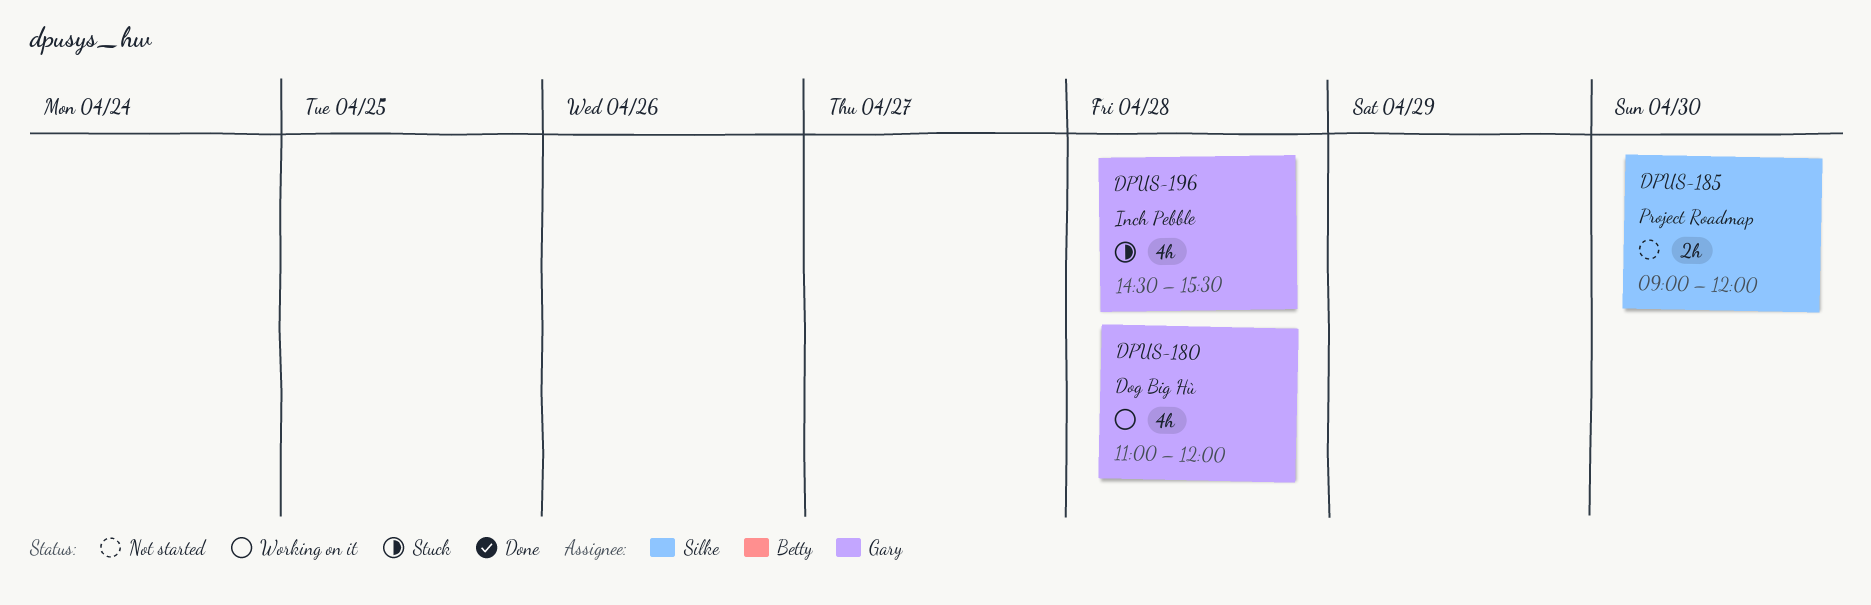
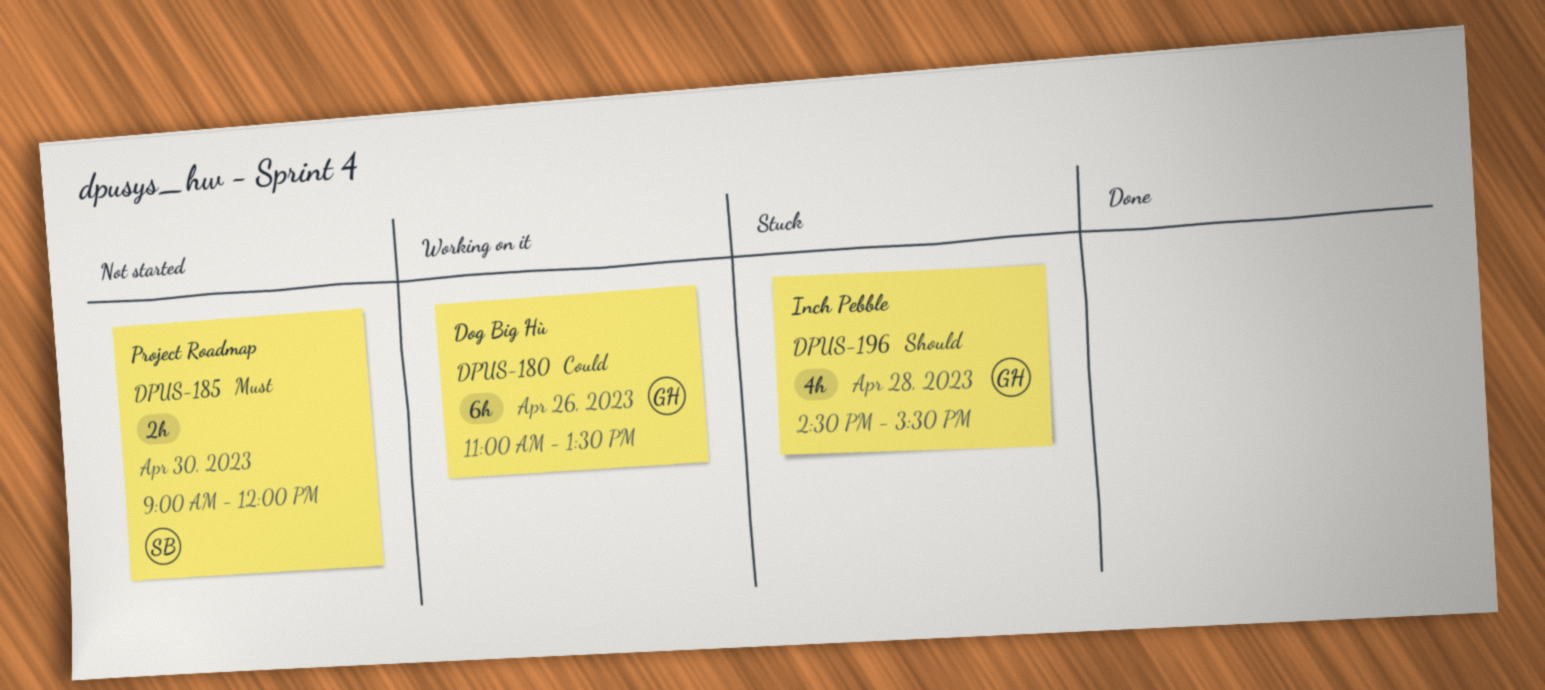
DPUS-180, estimate: 4h -> 6h
DPUS-180, day: Apr 28 -> Apr 26
DPUS-180, ends: 12:00 -> 13:30

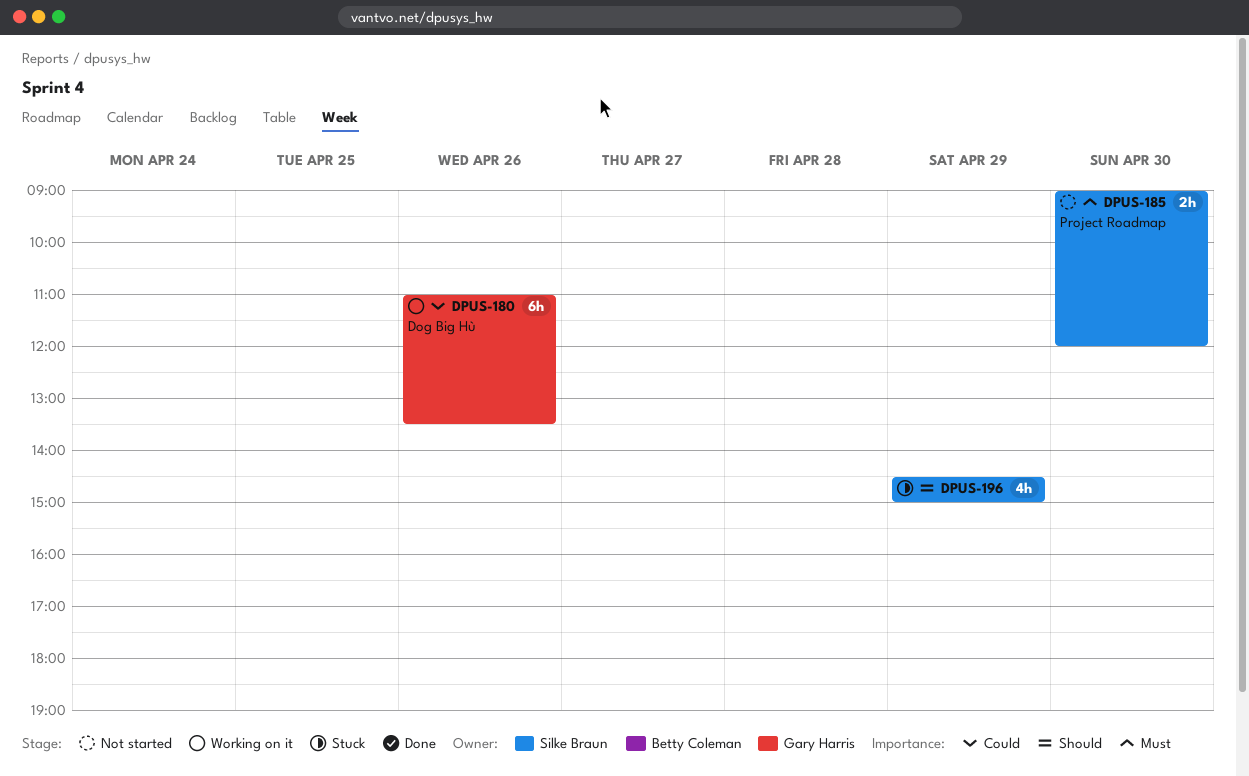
DPUS-196, owner: Gary Harris -> Silke Braun
DPUS-196, day: Apr 28 -> Apr 29
DPUS-196, ends: 15:30 -> 15:00

